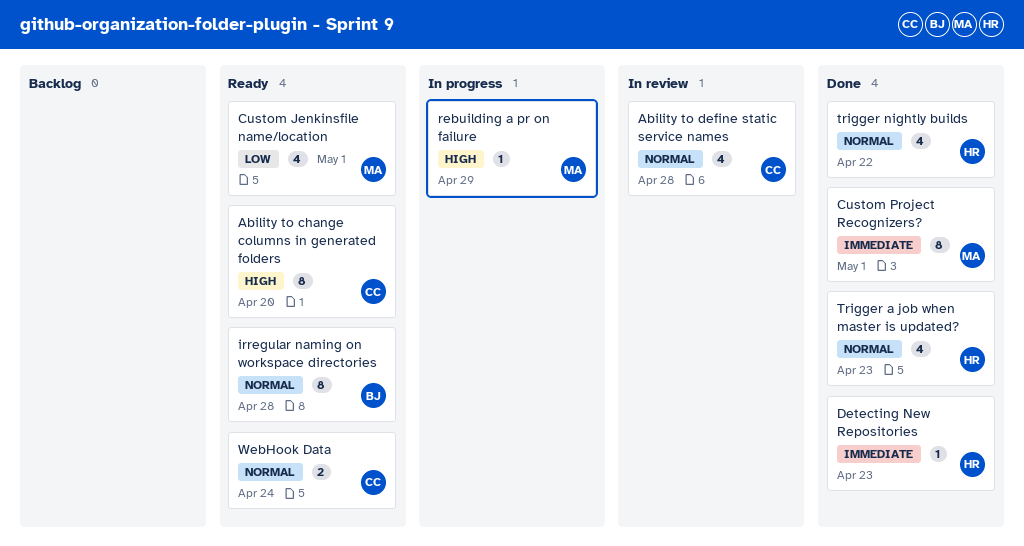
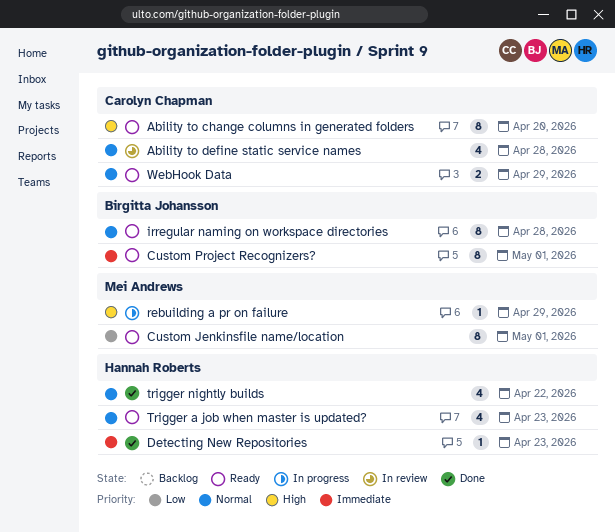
Custom Jenkinsfile name/location, estimate: 4 -> 8
Custom Project Recognizers?, status: Done -> Ready
Custom Project Recognizers?, owner: Mei Andrews -> Birgitta Johansson
Trigger a job when master is updated?, status: Done -> Ready
WebHook Data, due: Apr 24 -> Apr 29

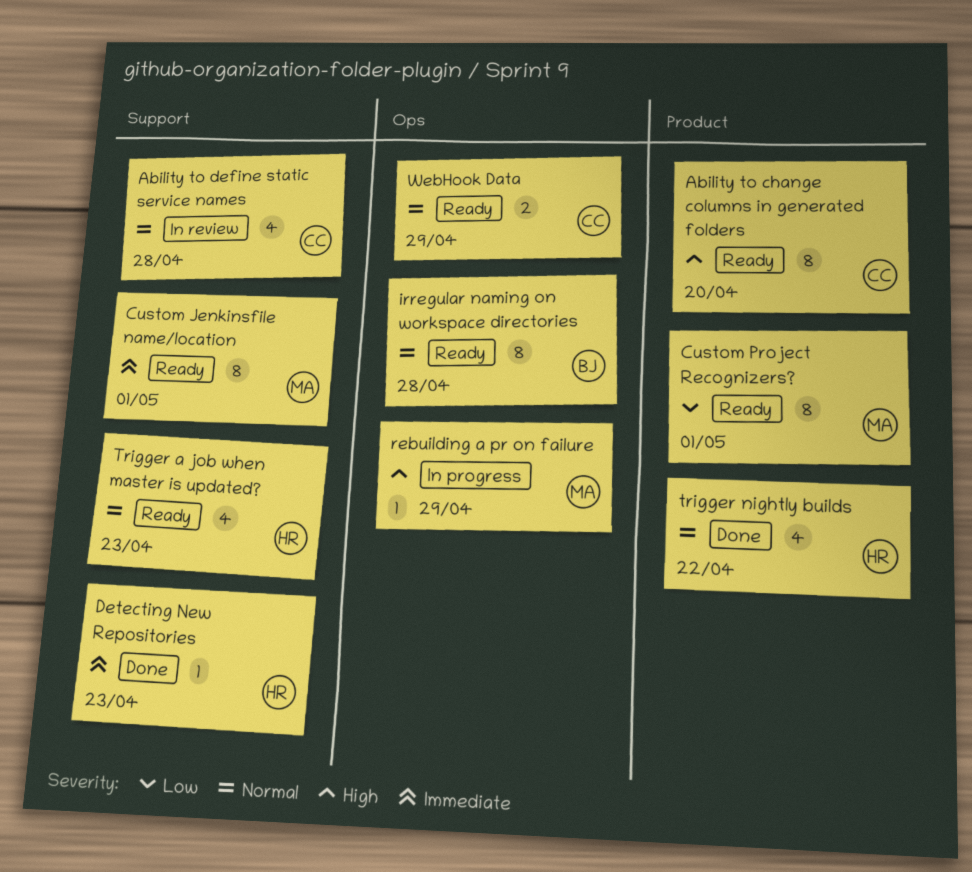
Custom Jenkinsfile name/location, priority: Low -> Immediate
Custom Project Recognizers?, owner: Birgitta Johansson -> Mei Andrews
Custom Project Recognizers?, priority: Immediate -> Low

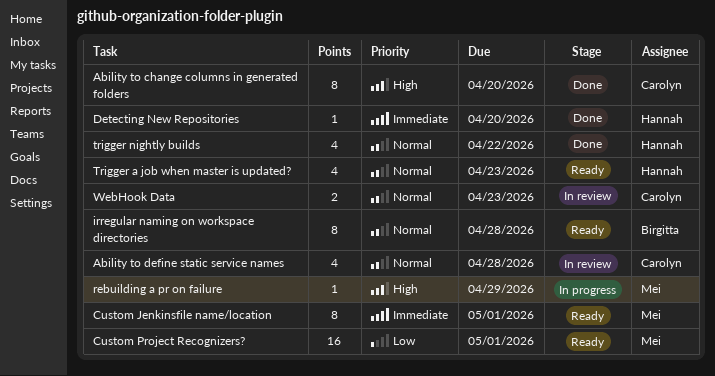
Ability to change columns in generated folders, status: Ready -> Done
Custom Project Recognizers?, estimate: 8 -> 16
Detecting New Repositories, due: Apr 23 -> Apr 20
WebHook Data, status: Ready -> In review
WebHook Data, due: Apr 29 -> Apr 23

